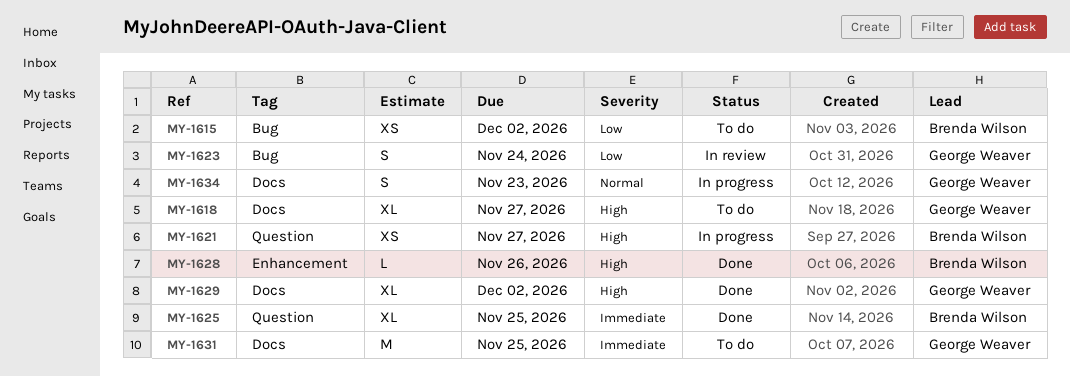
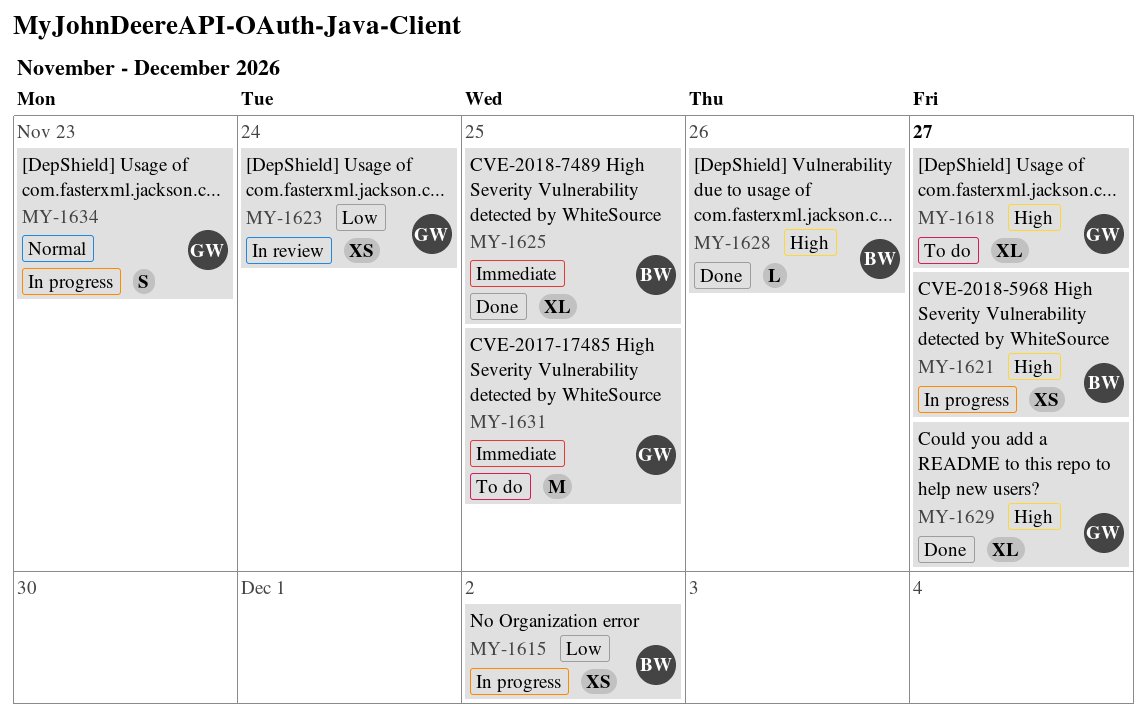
MY-1615, status: To do -> In progress
MY-1623, estimate: S -> XS
MY-1629, due: Dec 2 -> Nov 27

